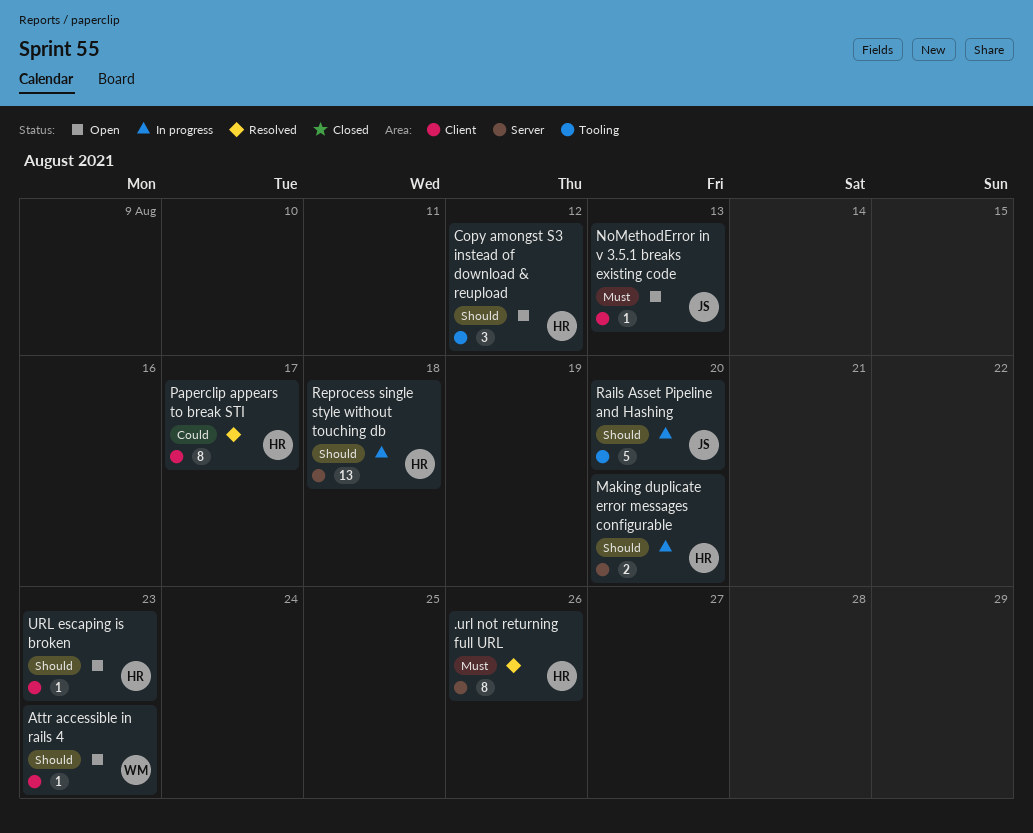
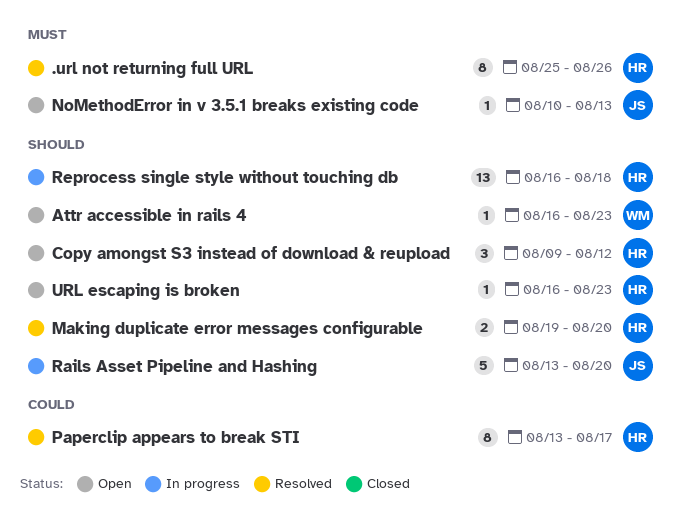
Making duplicate error messages configurable, status: In progress -> Resolved

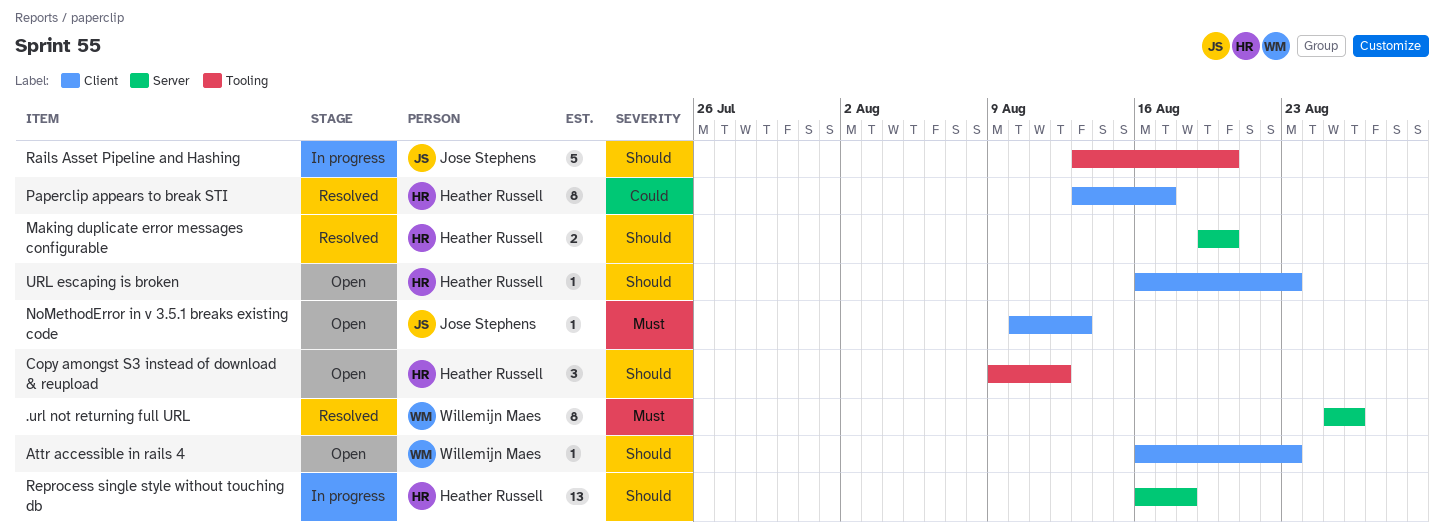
.url not returning full URL, owner: Heather Russell -> Willemijn Maes

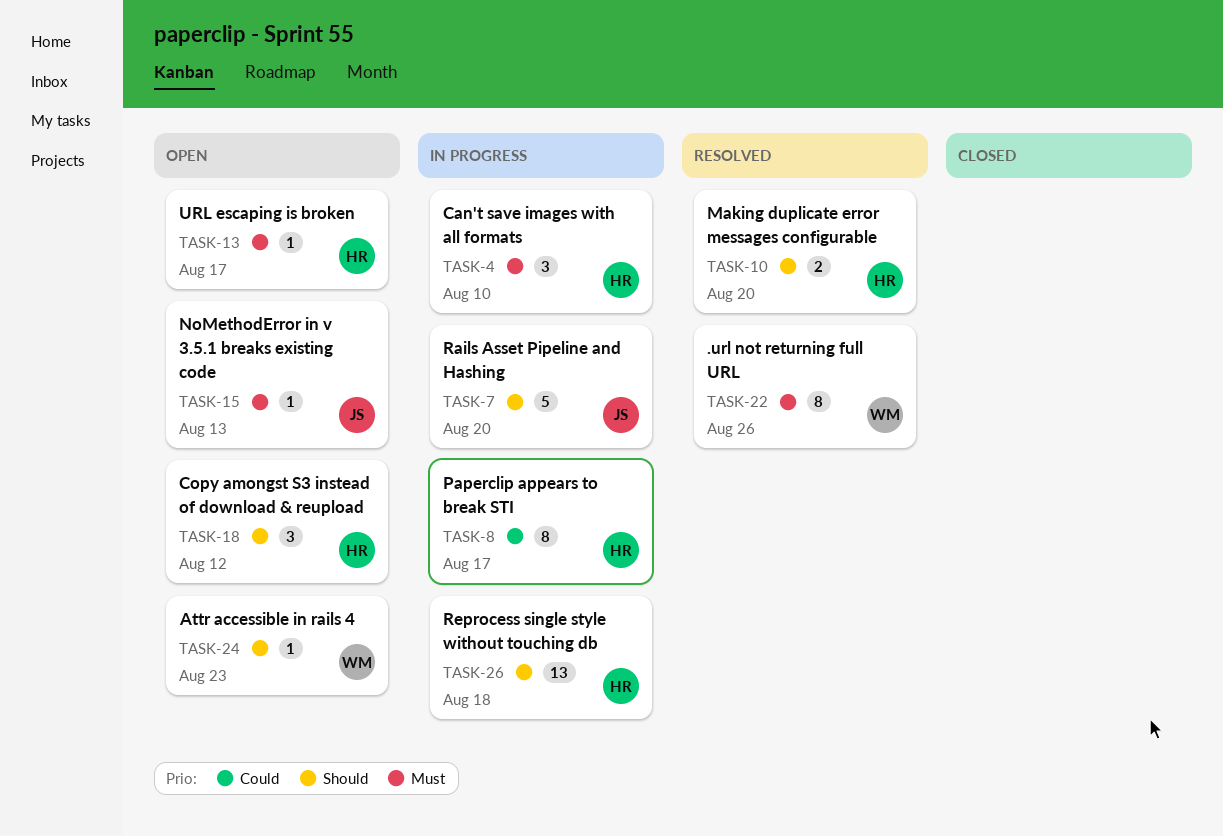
Can't save images with all formats: none -> present
Paperclip appears to break STI, status: Resolved -> In progress
URL escaping is broken, priority: Should -> Must
URL escaping is broken, due: Aug 23 -> Aug 17

